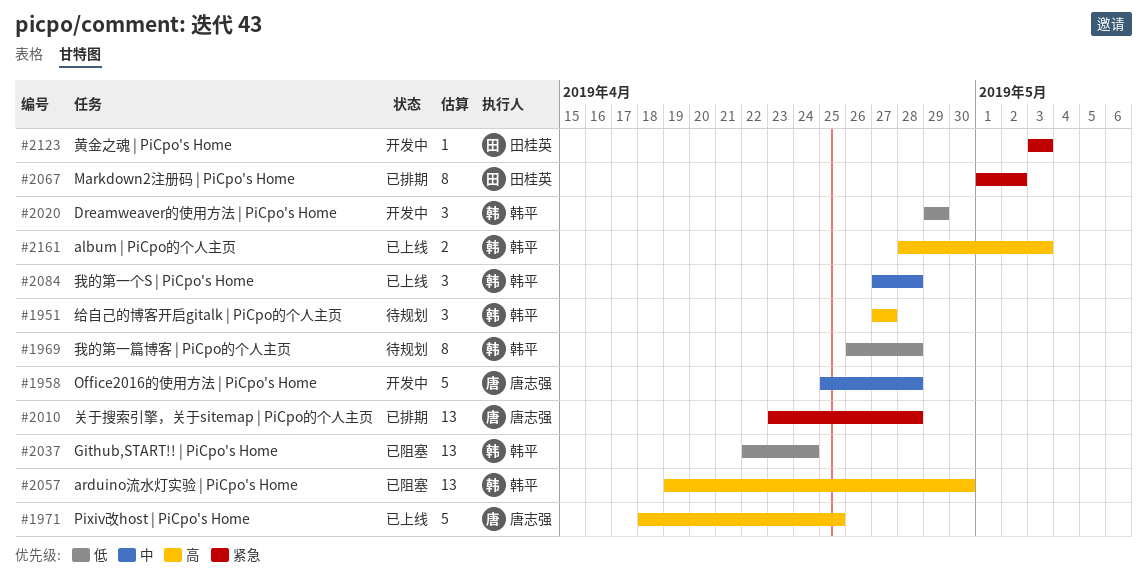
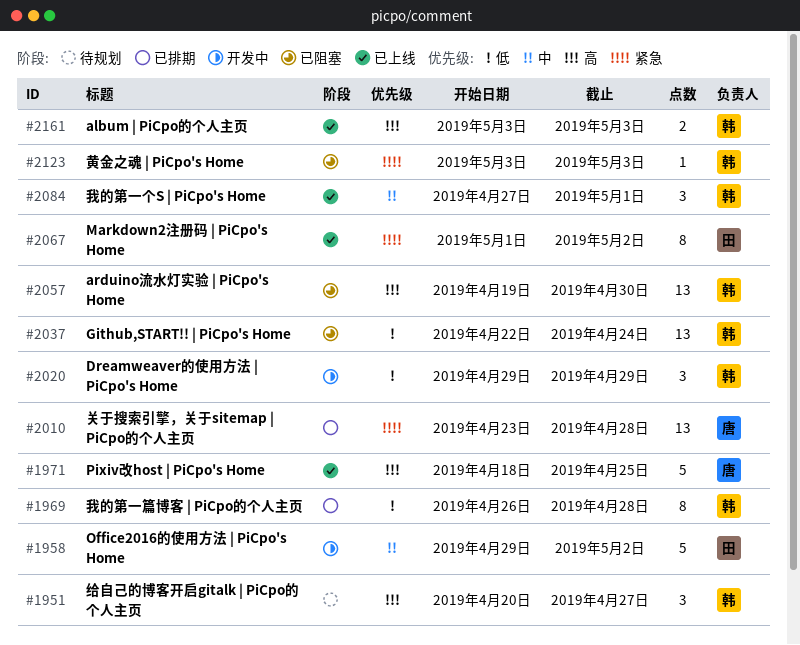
#1951, start: Apr 27 -> Apr 20
#1958, owner: 唐志强 -> 田桂英
#1958, start: Apr 25 -> Apr 29
#1958, due: Apr 28 -> May 2
#1969, status: 待规划 -> 已排期
#2067, status: 已排期 -> 已上线
#2084, due: Apr 28 -> May 1
#2123, status: 开发中 -> 已阻塞
#2123, owner: 田桂英 -> 韩平
#2161, start: Apr 28 -> May 3

